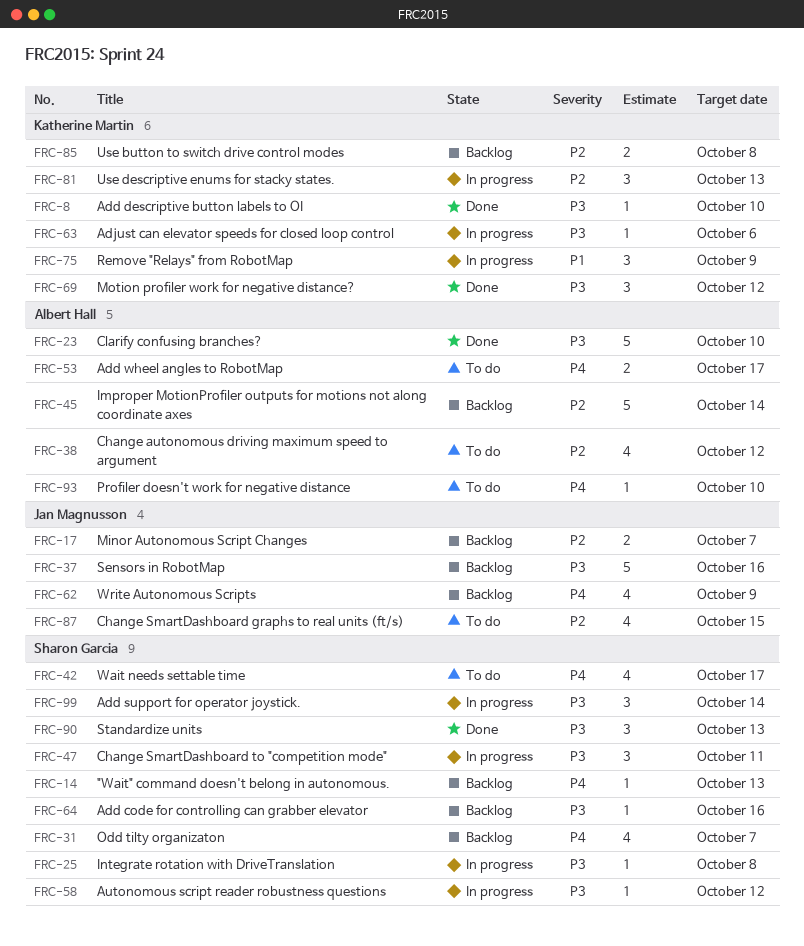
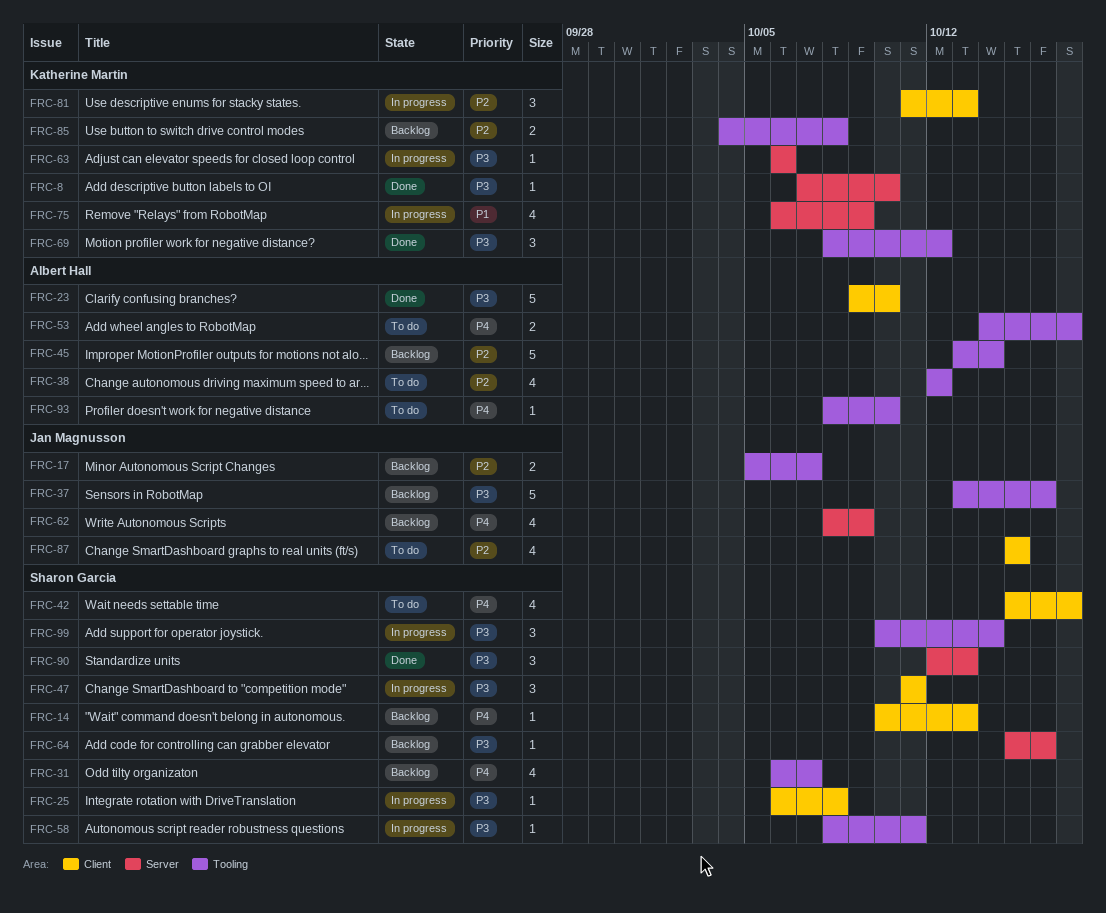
FRC-58, due: Oct 12 -> Oct 11
FRC-75, estimate: 3 -> 4

